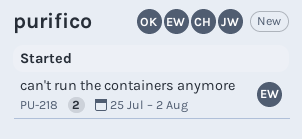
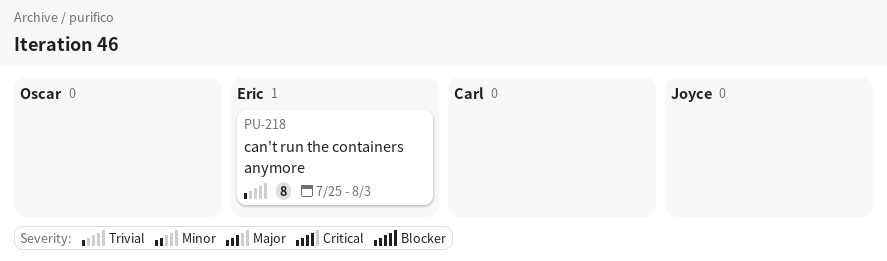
PU-218, estimate: 2 -> 8
PU-218, due: Aug 2 -> Aug 3

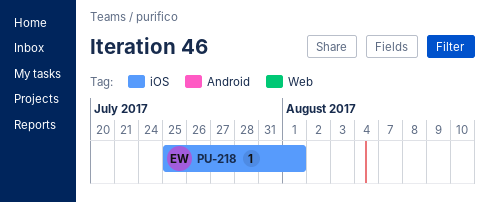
PU-218, estimate: 8 -> 1
PU-218, due: Aug 3 -> Aug 1

